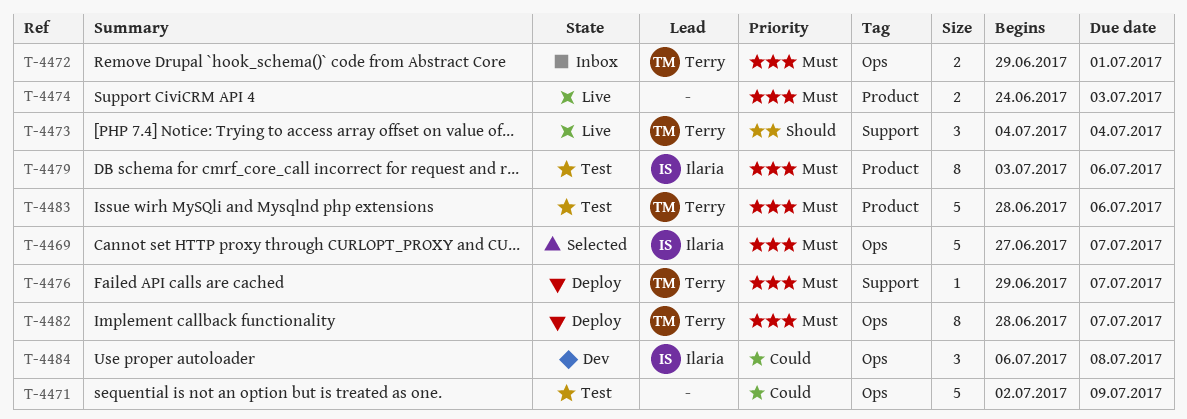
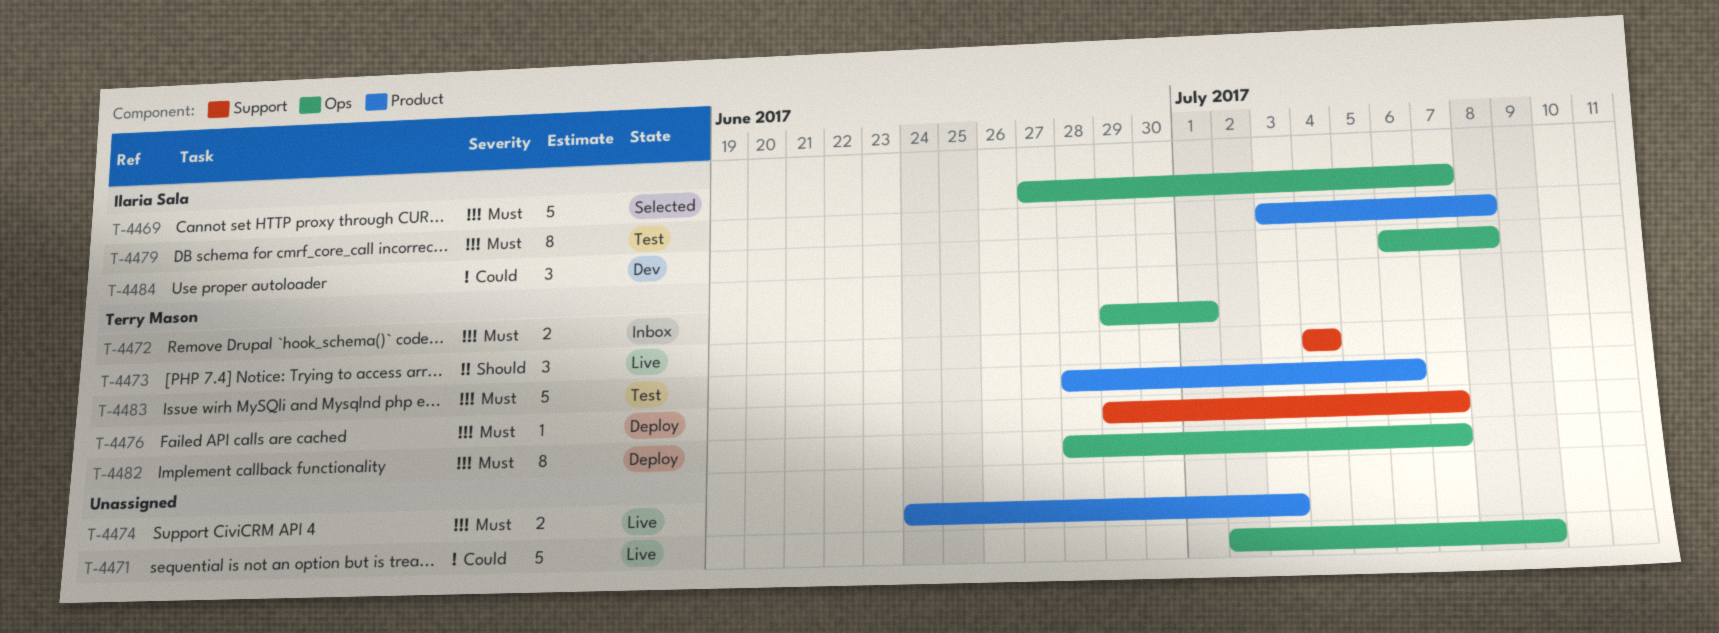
T-4471, status: Test -> Live
T-4479, due: Jul 6 -> Jul 8

